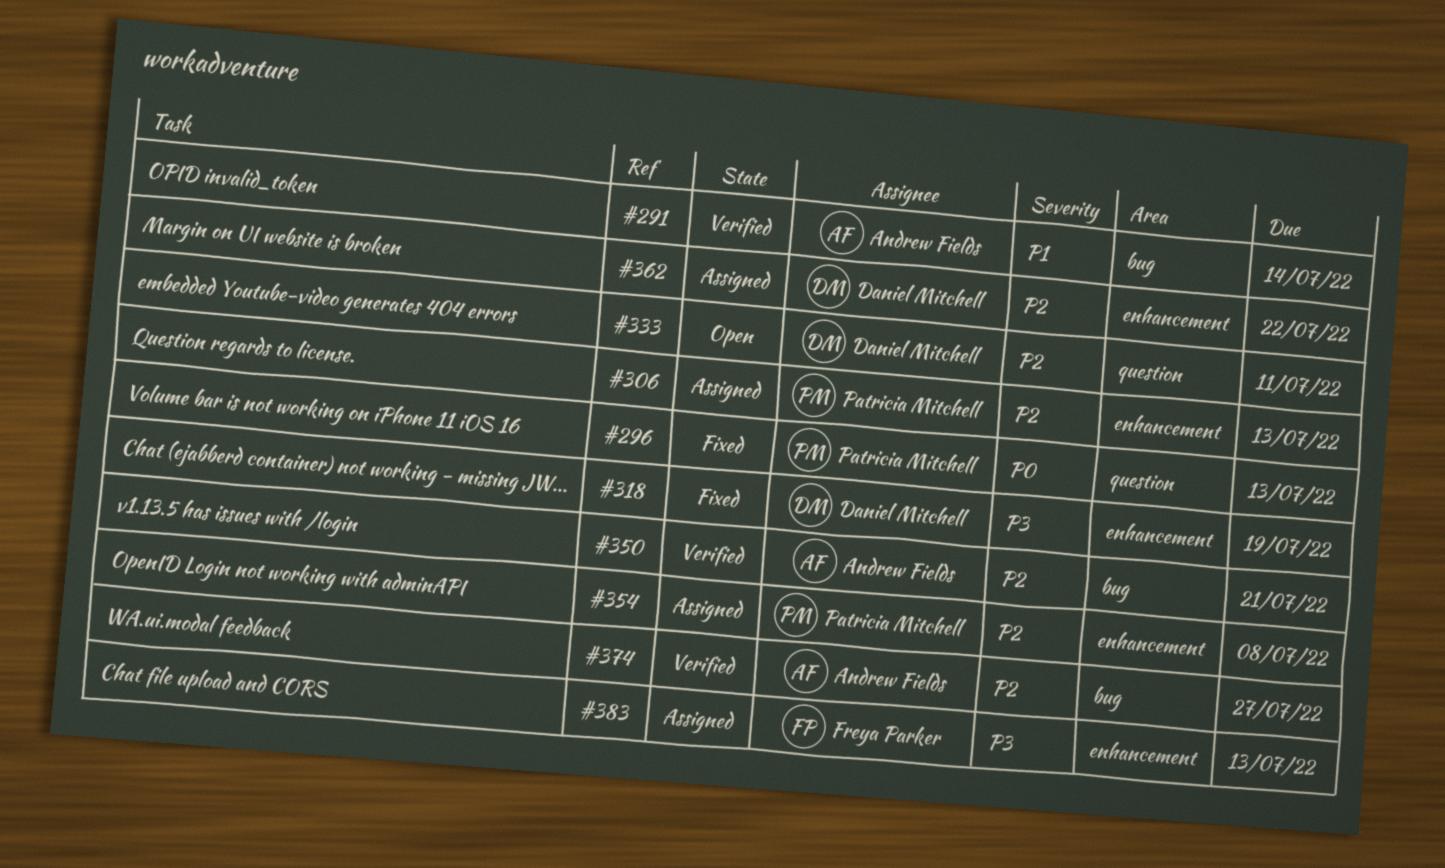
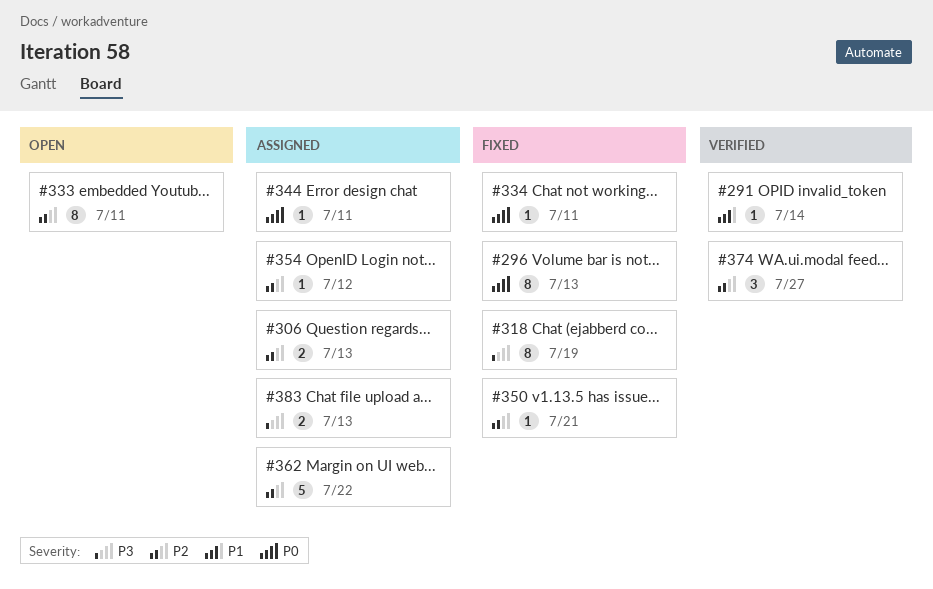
#334: none -> present
#344: none -> present
#350, status: Verified -> Fixed
#354, due: Jul 8 -> Jul 12

